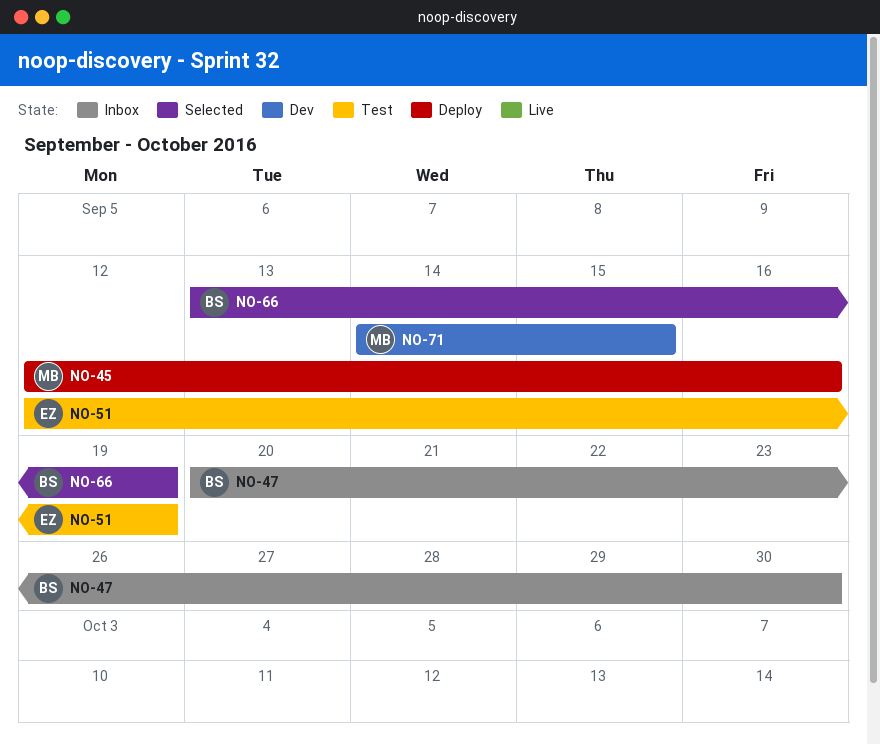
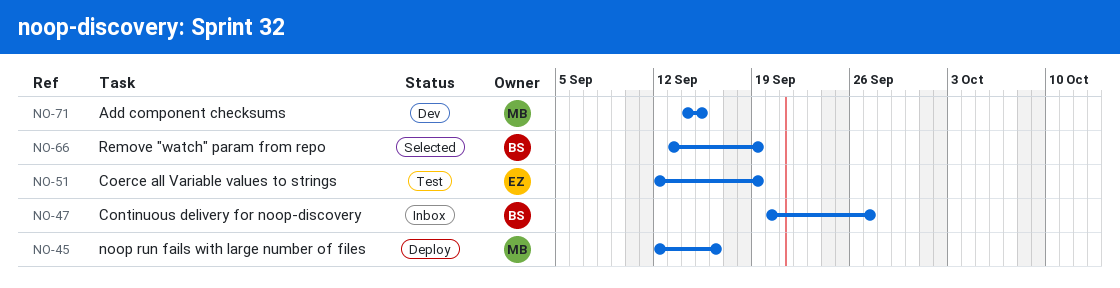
NO-47, due: Sep 30 -> Sep 27

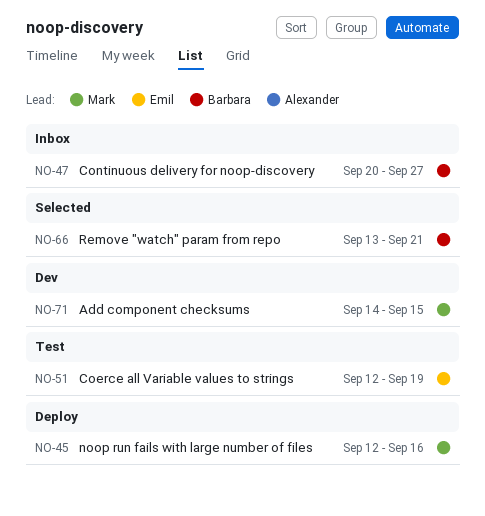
NO-66, due: Sep 19 -> Sep 21

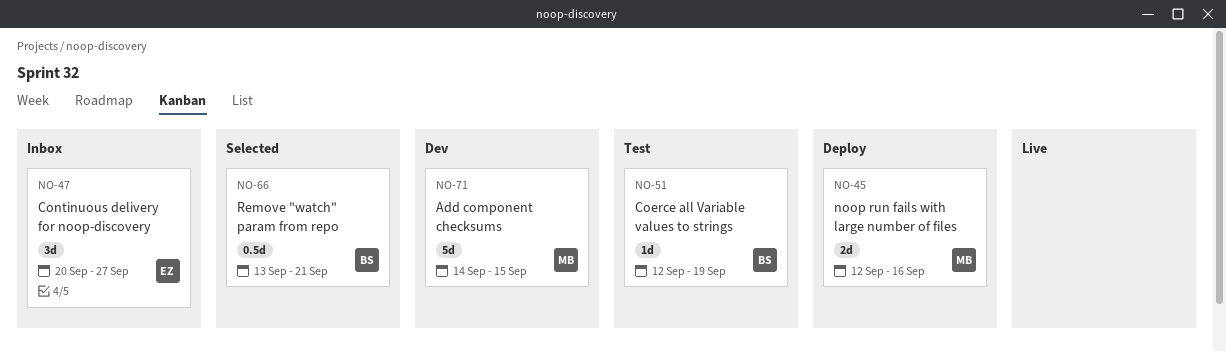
NO-47, owner: Barbara -> Emil
NO-51, owner: Emil -> Barbara

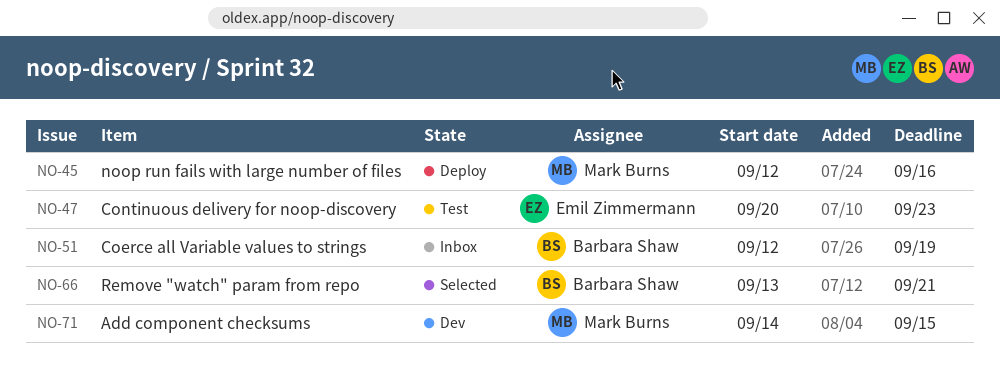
NO-47, status: Inbox -> Test
NO-47, due: Sep 27 -> Sep 23
NO-51, status: Test -> Inbox

